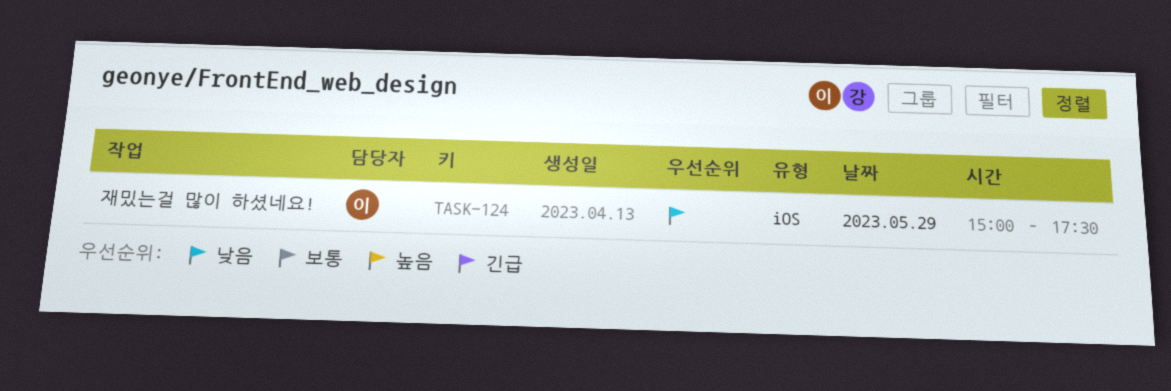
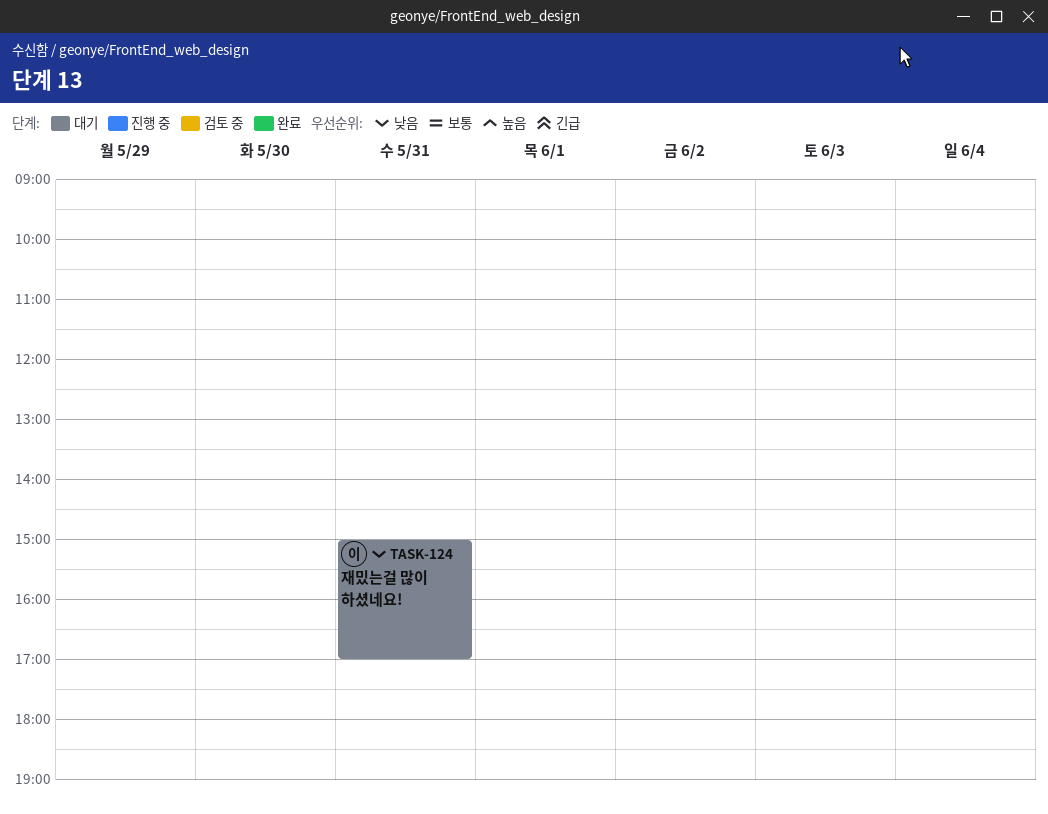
TASK-124, day: May 29 -> May 31
TASK-124, ends: 17:30 -> 17:00

